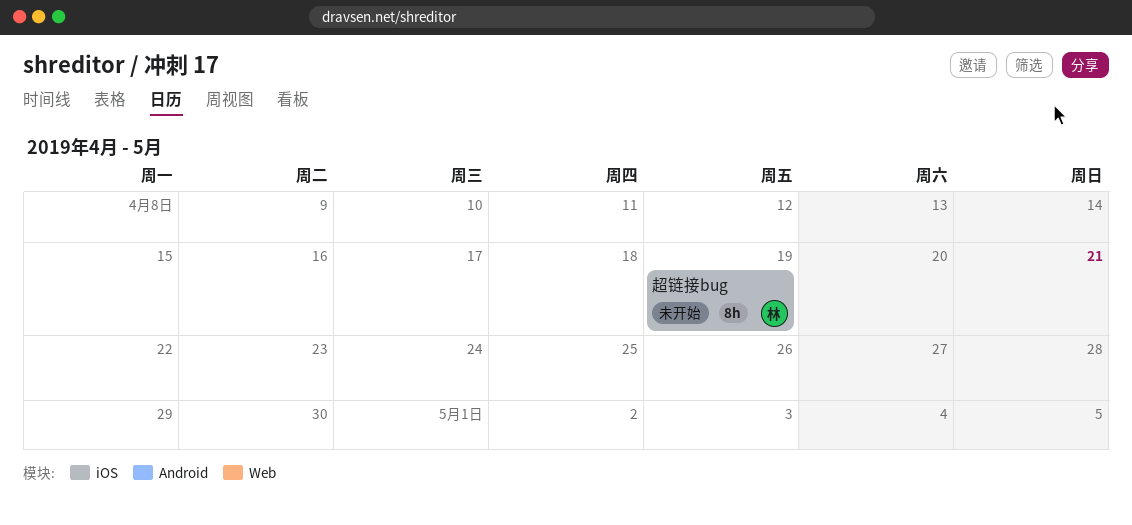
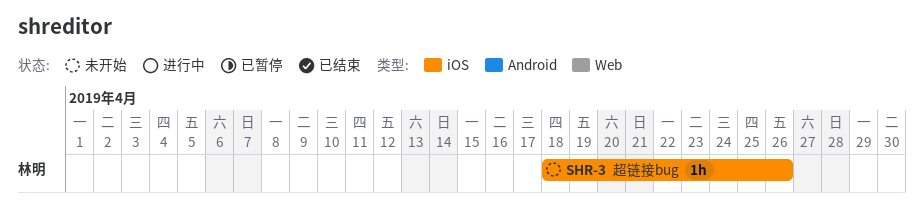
超链接bug, estimate: 8h -> 1h
超链接bug, due: Apr 19 -> Apr 26

